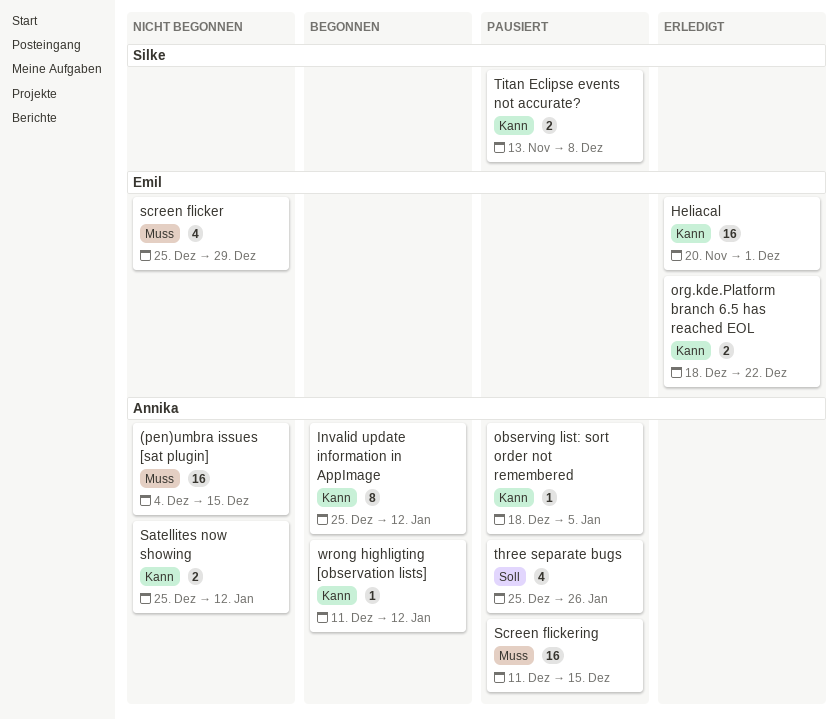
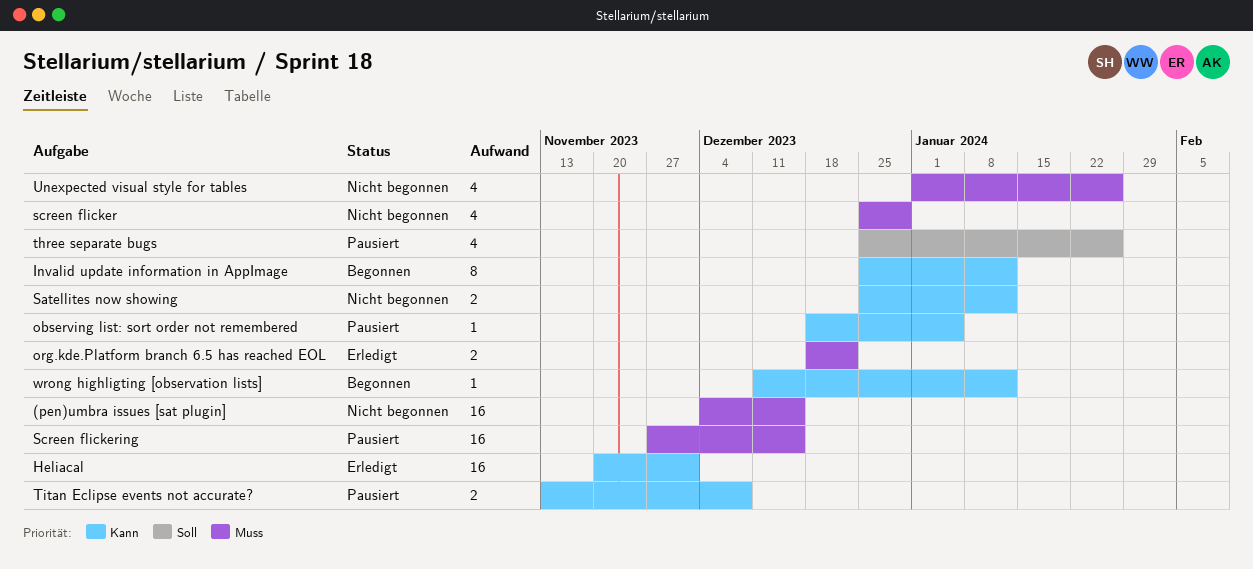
org.kde.Platform branch 6.5 has reached EOL, priority: Kann -> Muss
Screen flickering, start: Dec 11 -> Nov 27
Unexpected visual style for tables: none -> present

